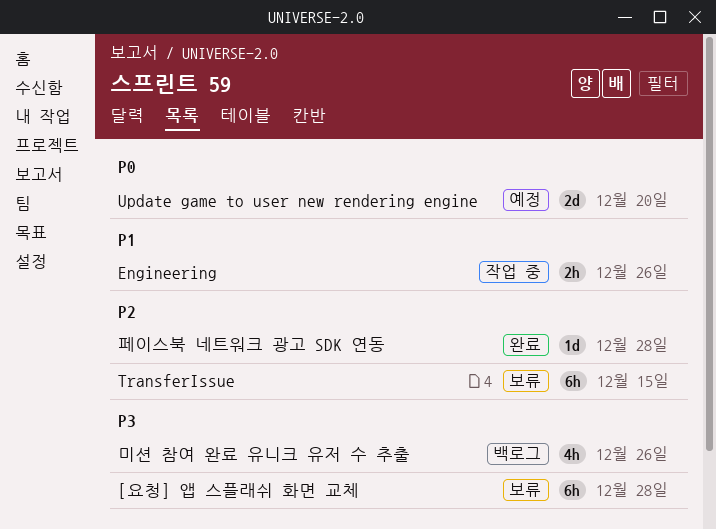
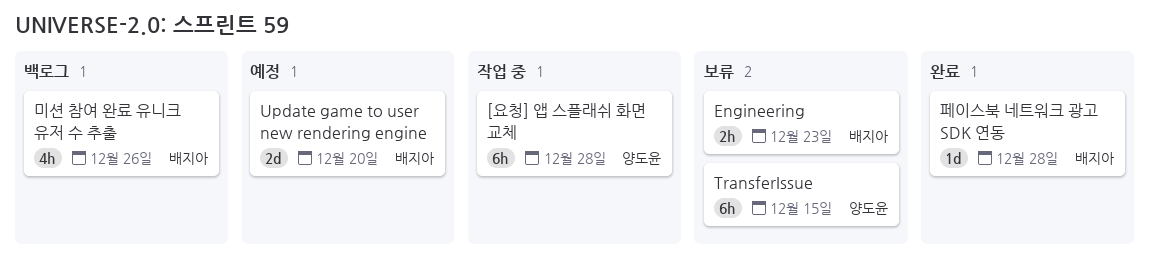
[요청] 앱 스플래쉬 화면 교체, status: 보류 -> 작업 중
Engineering, status: 작업 중 -> 보류
Engineering, due: Dec 26 -> Dec 23

